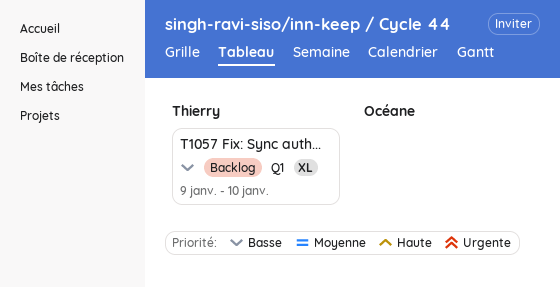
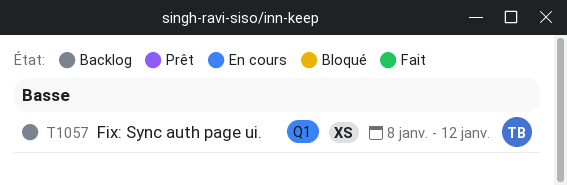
T1057, estimate: XL -> XS
T1057, start: Jan 9 -> Jan 8
T1057, due: Jan 10 -> Jan 12

